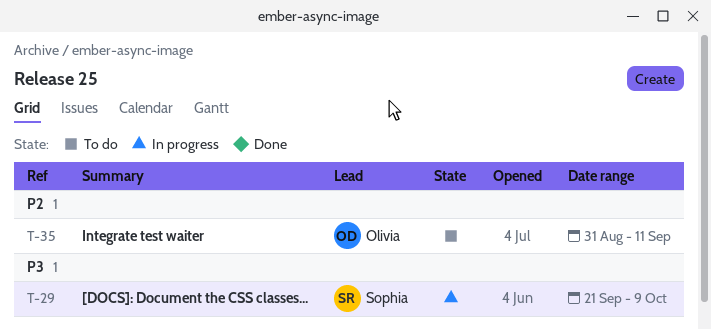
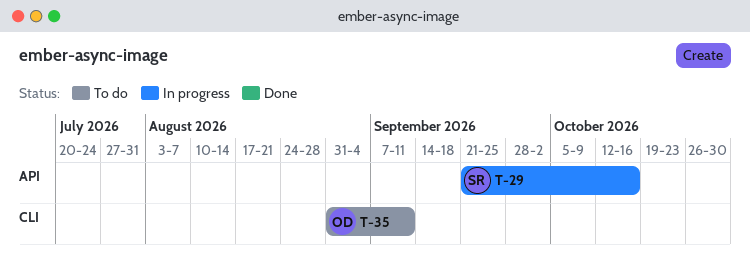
T-29, due: Oct 9 -> Oct 16

